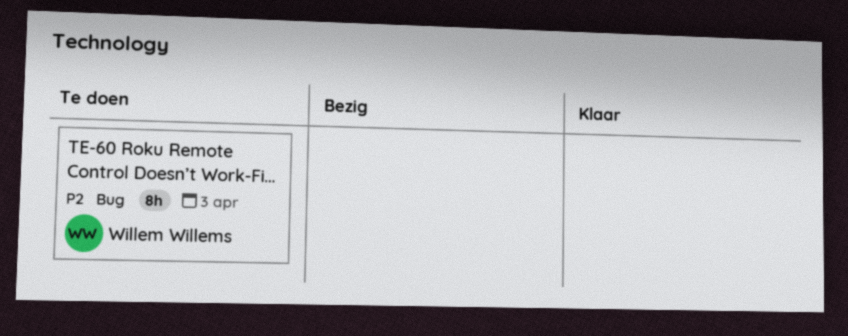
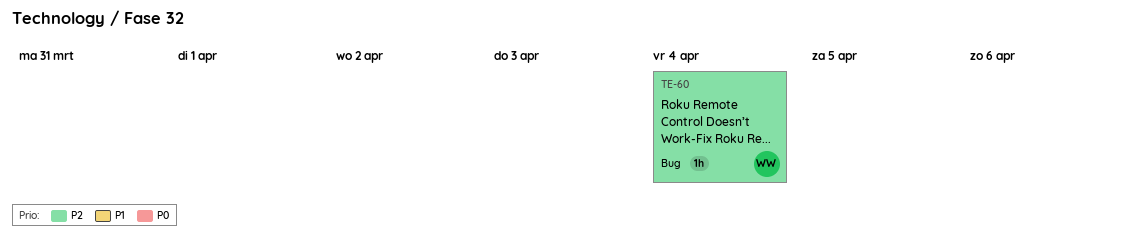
TE-60, estimate: 8h -> 1h
TE-60, due: Apr 3 -> Apr 4

